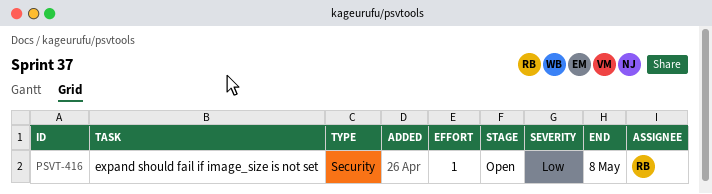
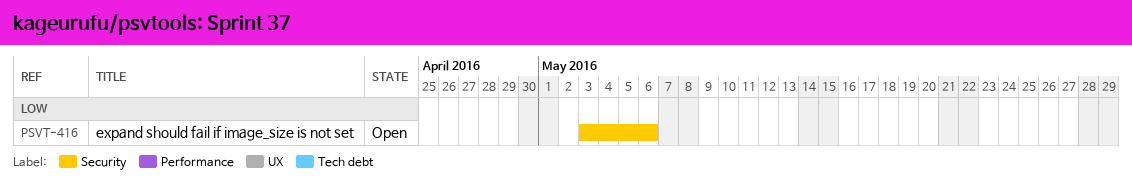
PSVT-416, due: May 8 -> May 6

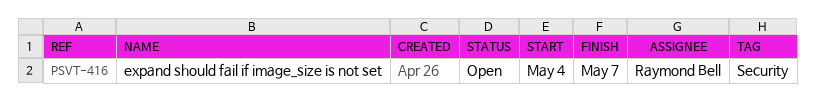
PSVT-416, start: May 3 -> May 4
PSVT-416, due: May 6 -> May 7

